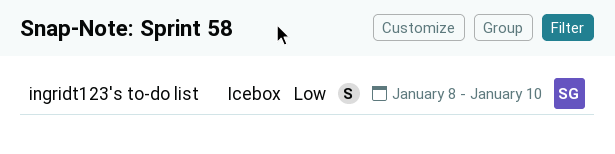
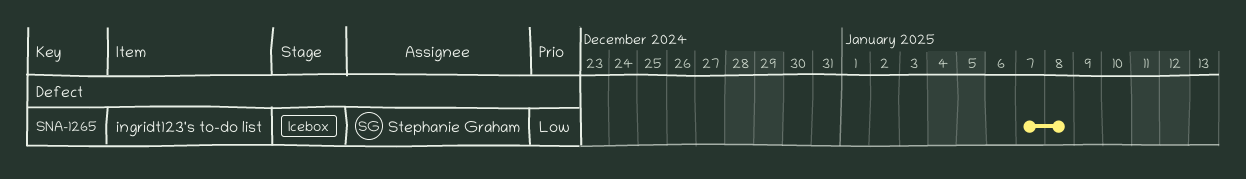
ingridt123's to-do list, start: Jan 8 -> Jan 7
ingridt123's to-do list, due: Jan 10 -> Jan 8

